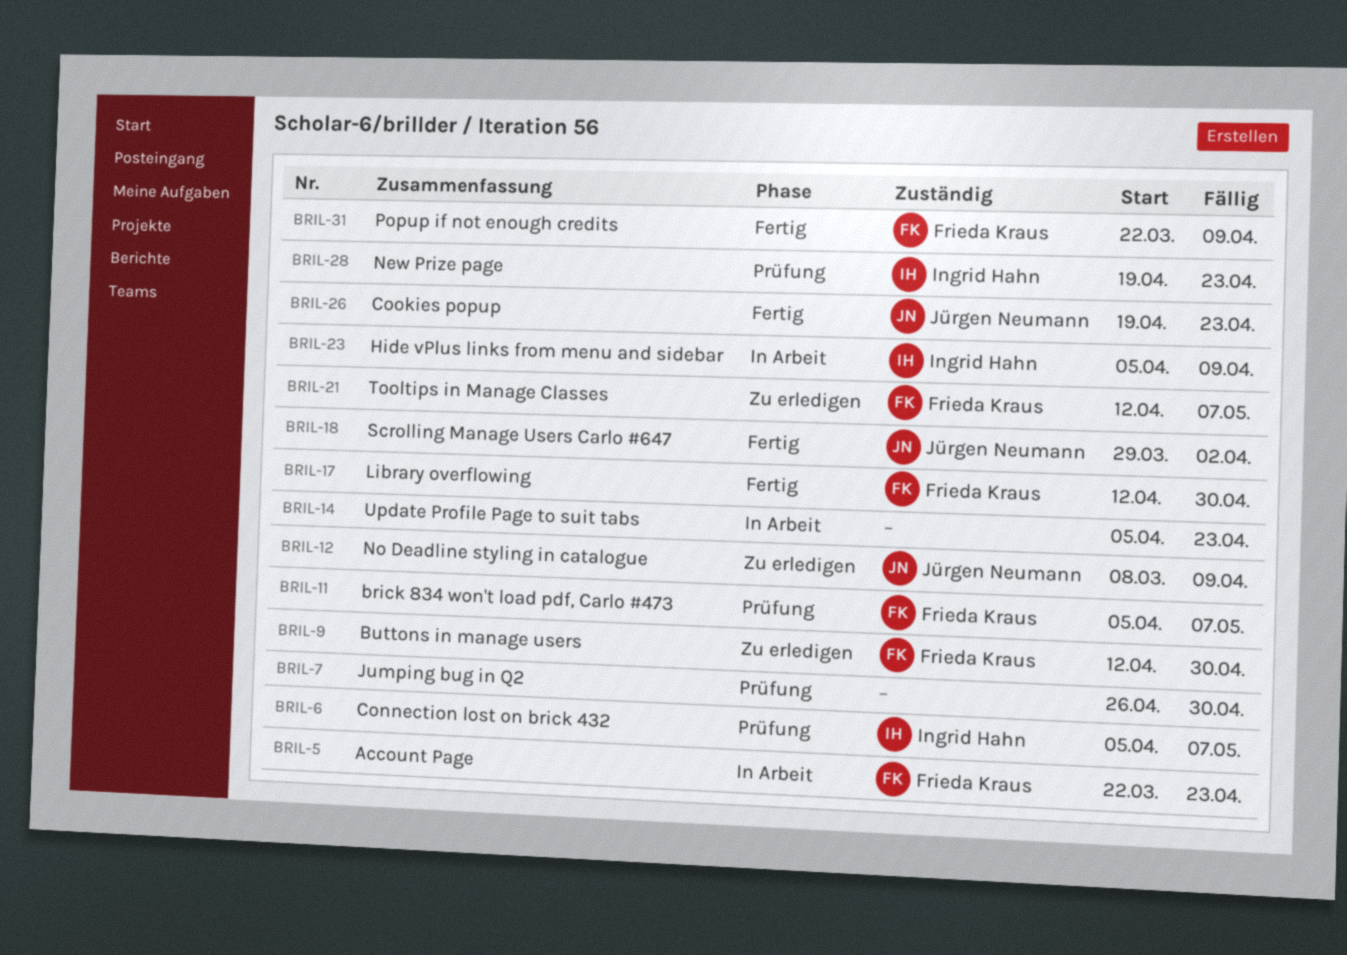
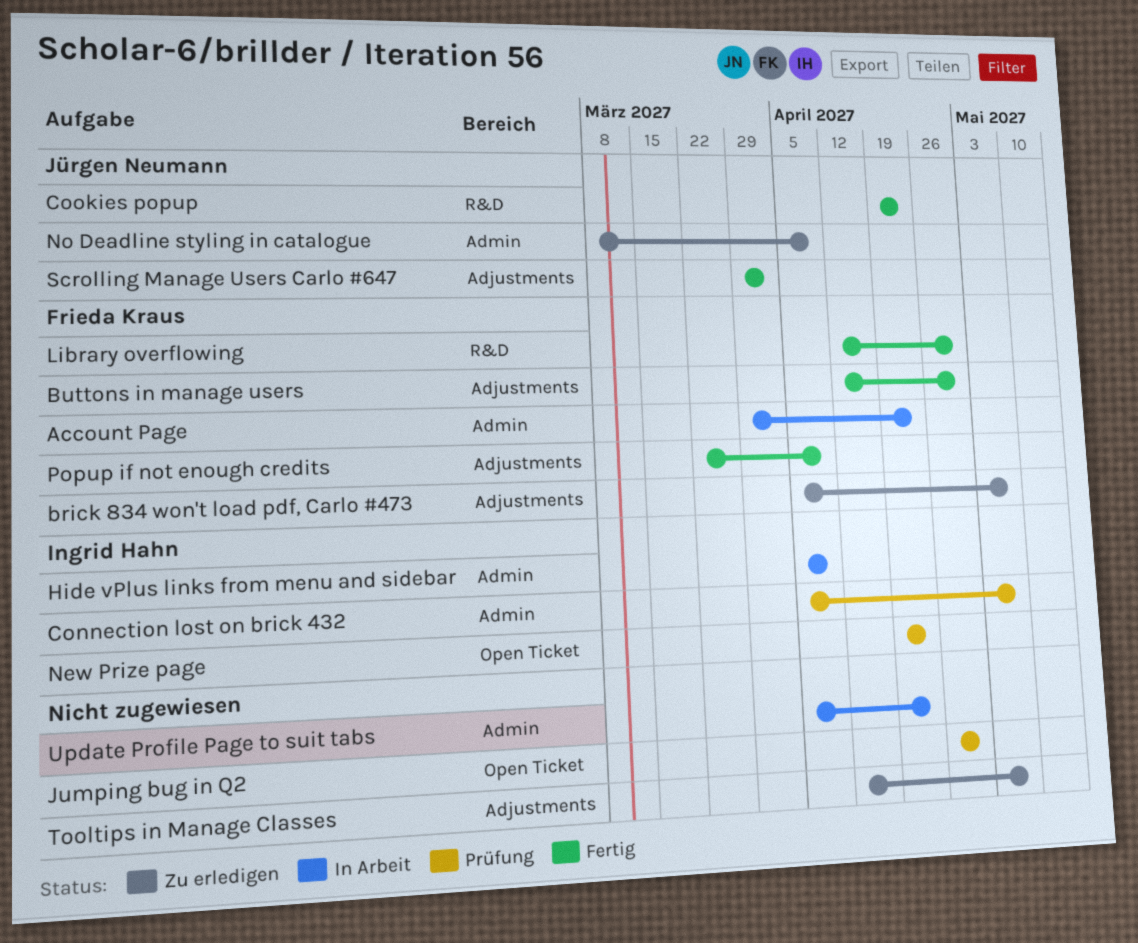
Account Page, start: Mar 22 -> Mar 29
brick 834 won't load pdf, Carlo #473, status: Prüfung -> Zu erledigen
Buttons in manage users, status: Zu erledigen -> Fertig
Tooltips in Manage Classes, owner: Frieda Kraus -> none

